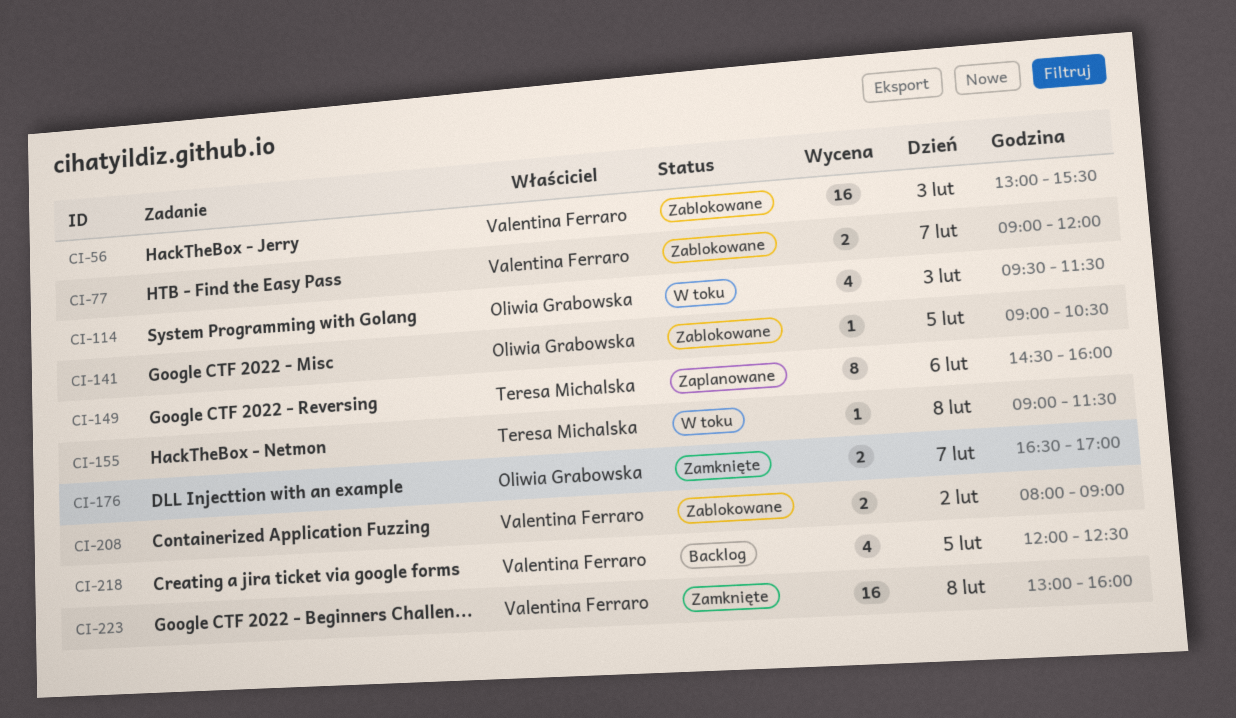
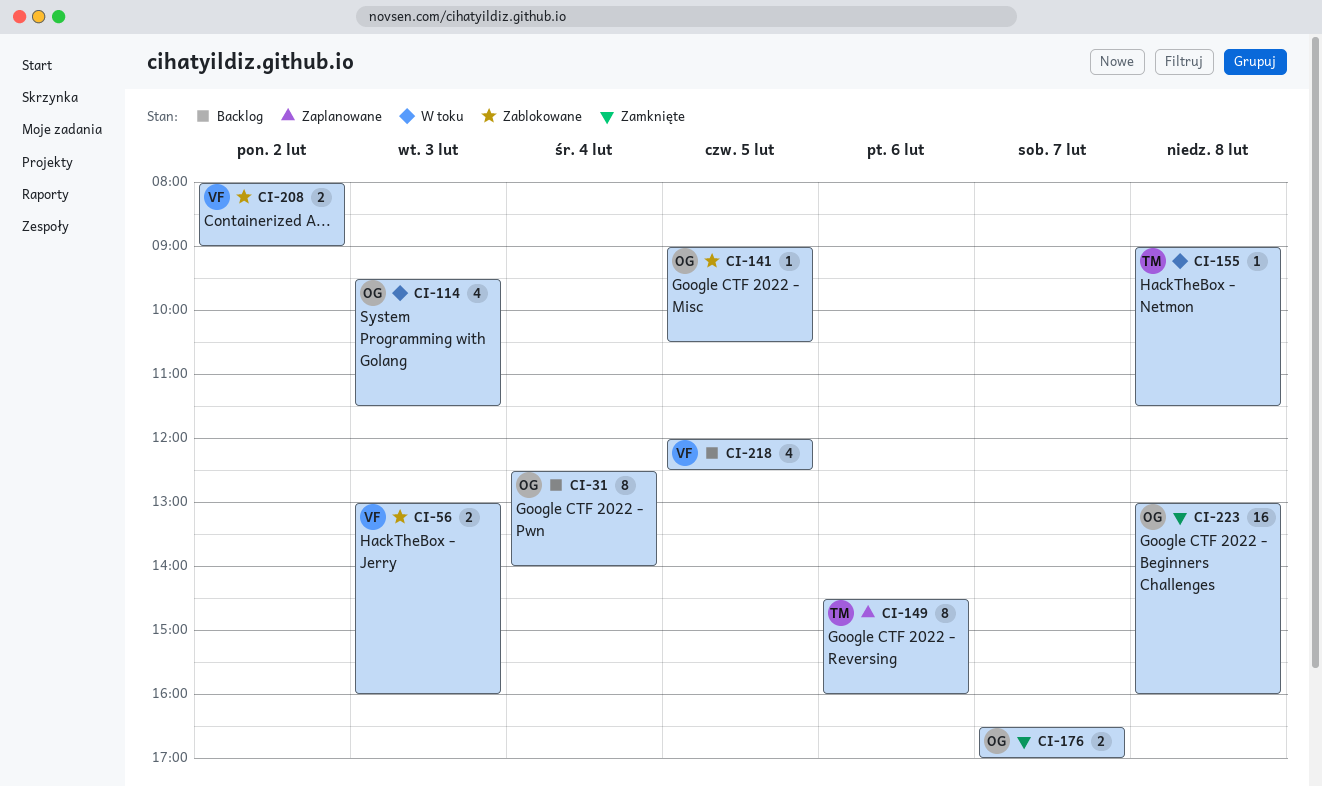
CI-31: none -> present
CI-56, estimate: 16 -> 2
CI-56, ends: 15:30 -> 16:00
CI-77: present -> none
CI-223, owner: Valentina Ferraro -> Oliwia Grabowska

